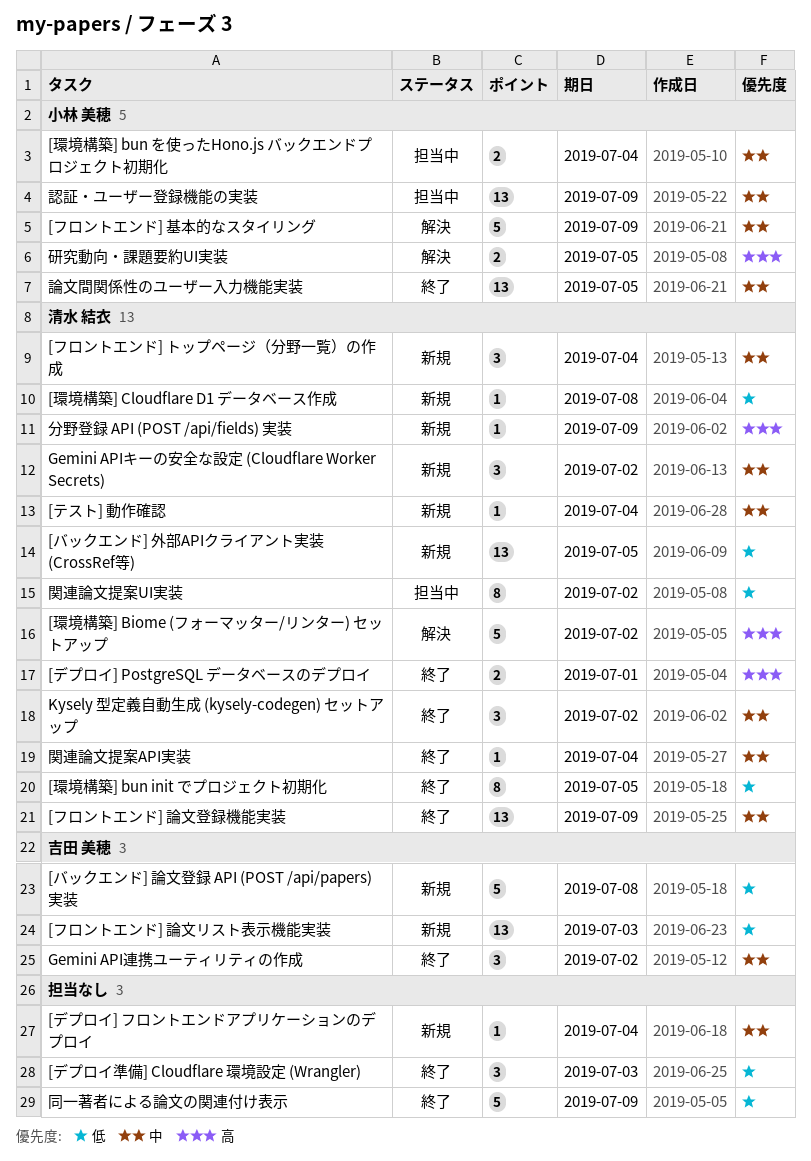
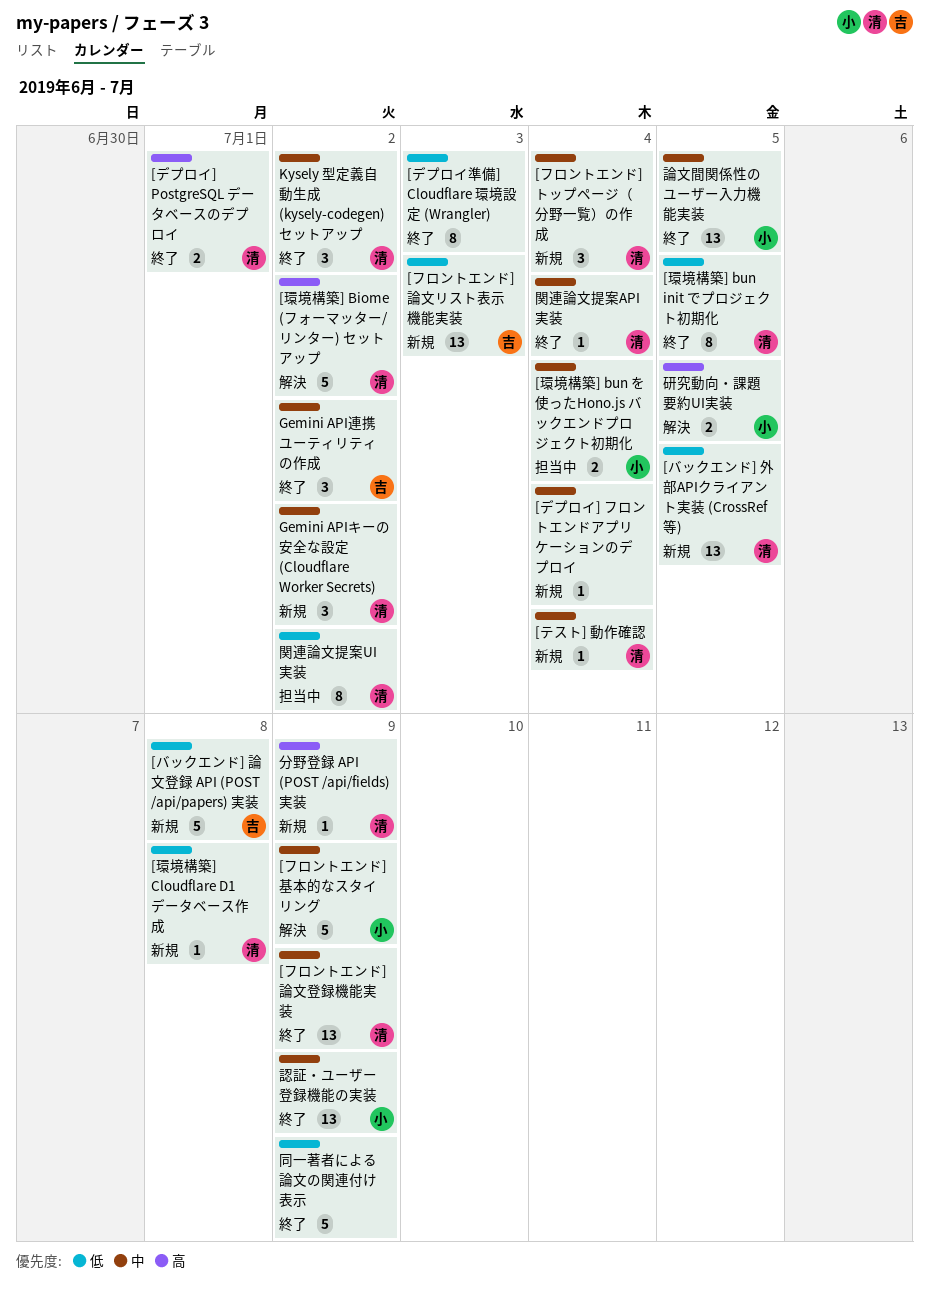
[デプロイ準備] Cloudflare 環境設定 (Wrangler), estimate: 3 -> 8
認証・ユーザー登録機能の実装, status: 担当中 -> 終了

